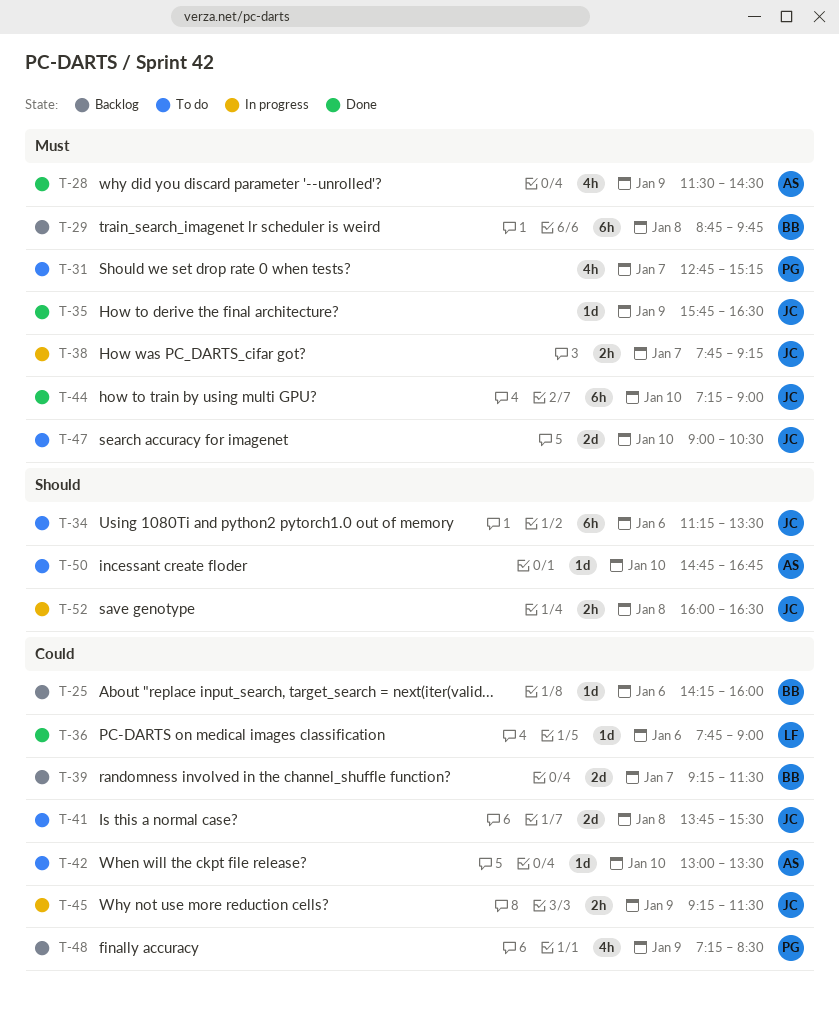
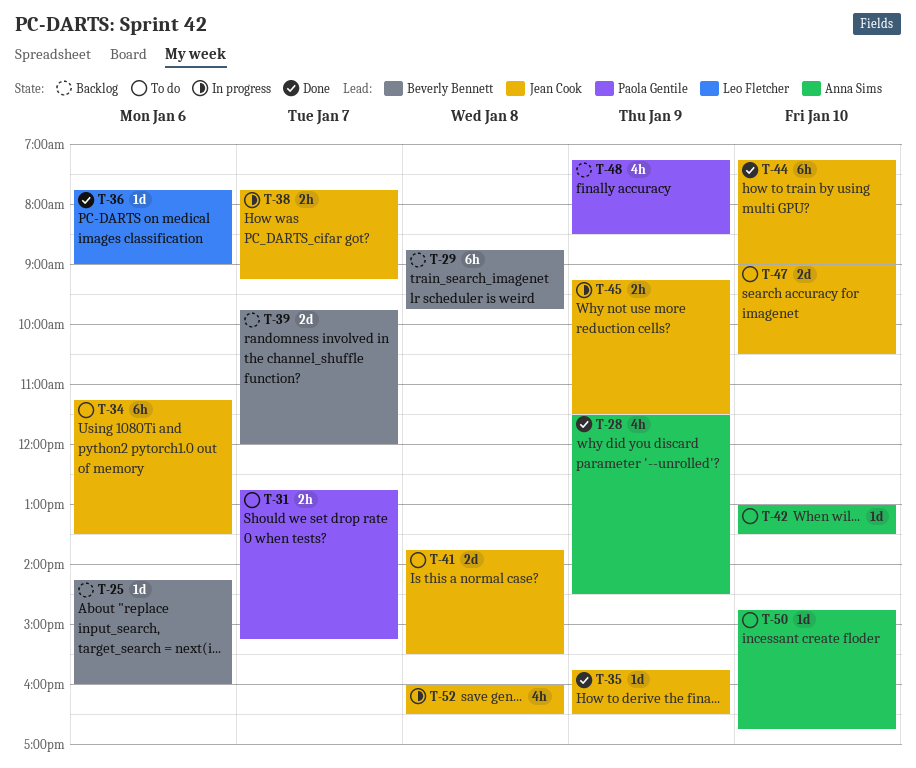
T-31, estimate: 4h -> 2h
T-39, begins: 09:15 -> 09:45
T-39, ends: 11:30 -> 12:00
T-52, estimate: 2h -> 4h

